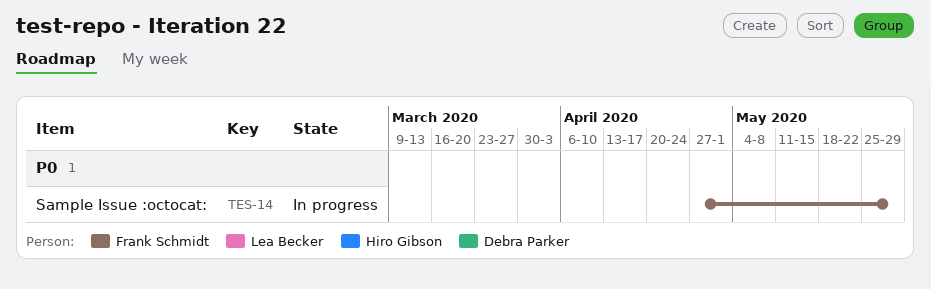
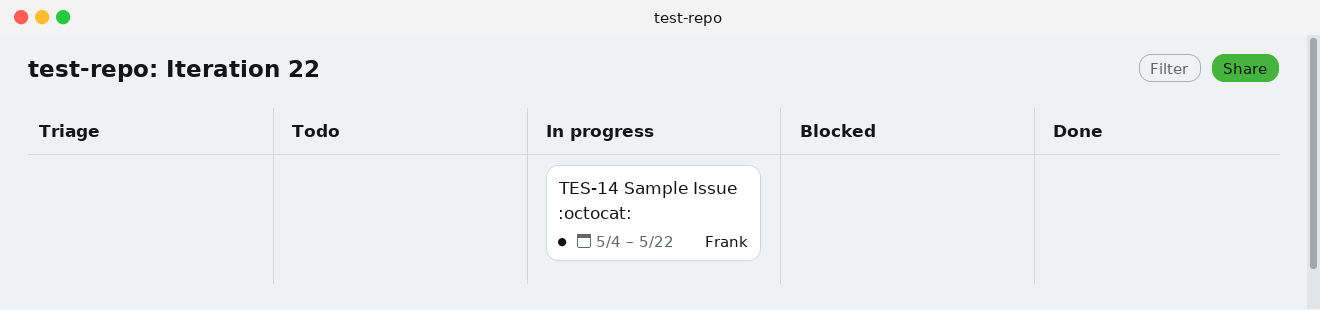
TES-14, start: Apr 27 -> May 4
TES-14, due: May 29 -> May 22

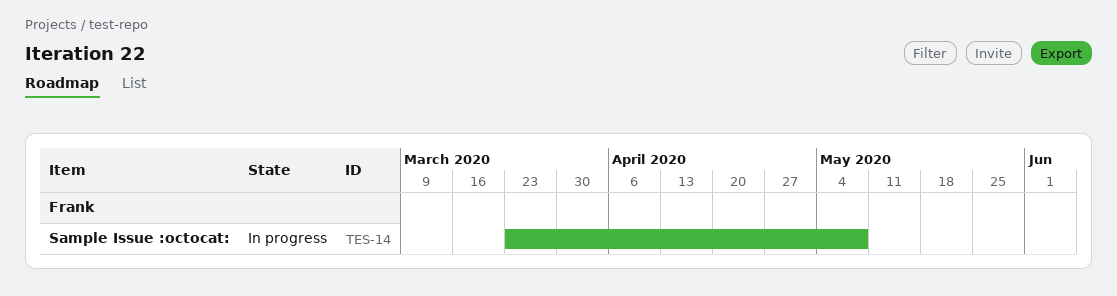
TES-14, start: May 4 -> Mar 23
TES-14, due: May 22 -> May 8

